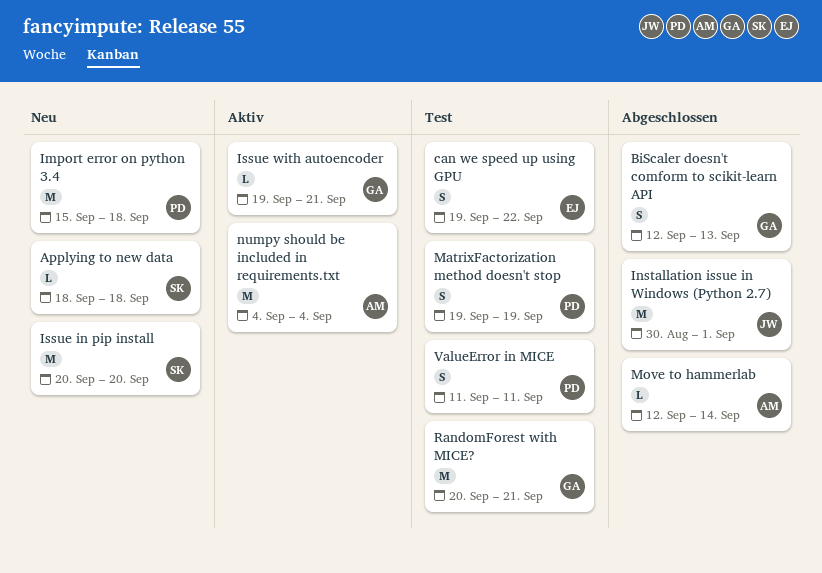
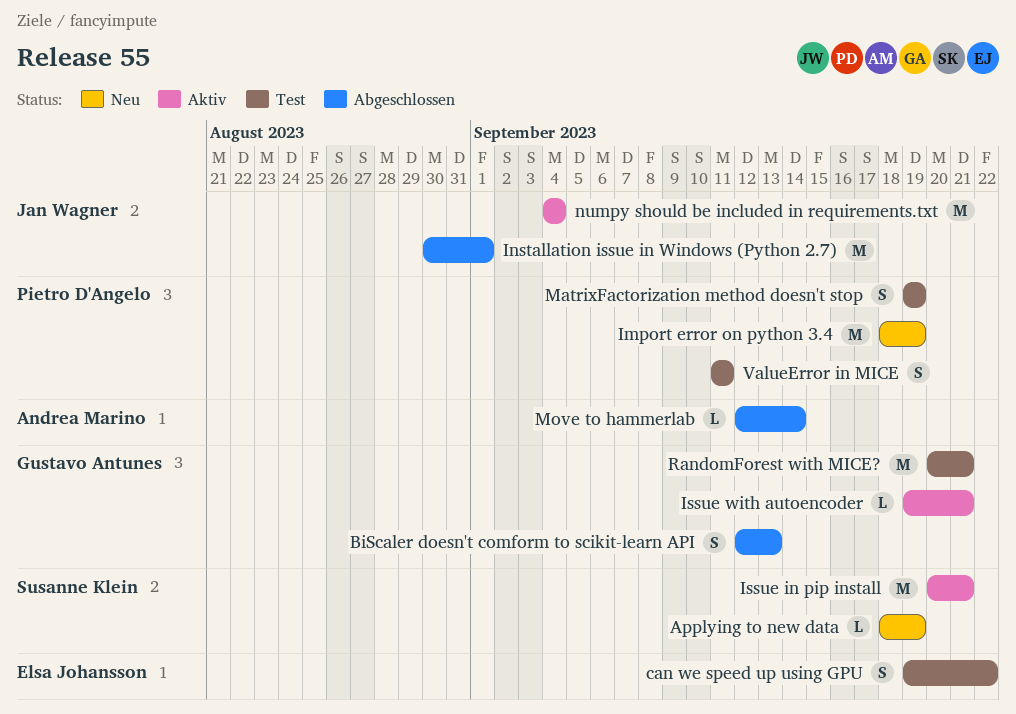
Applying to new data, due: Sep 18 -> Sep 19
Import error on python 3.4, start: Sep 15 -> Sep 18
Import error on python 3.4, due: Sep 18 -> Sep 19
Issue in pip install, status: Neu -> Aktiv
Issue in pip install, due: Sep 20 -> Sep 21
numpy should be included in requirements.txt, owner: Andrea Marino -> Jan Wagner

